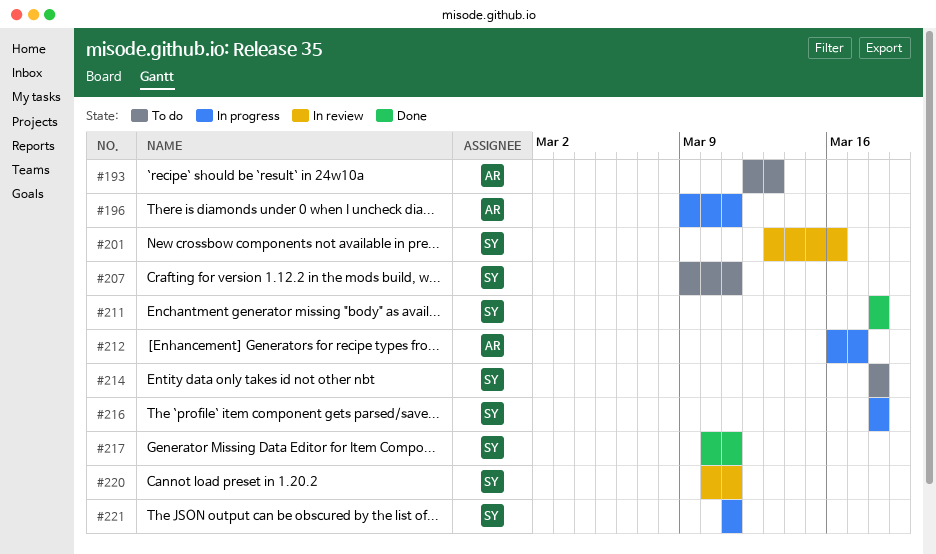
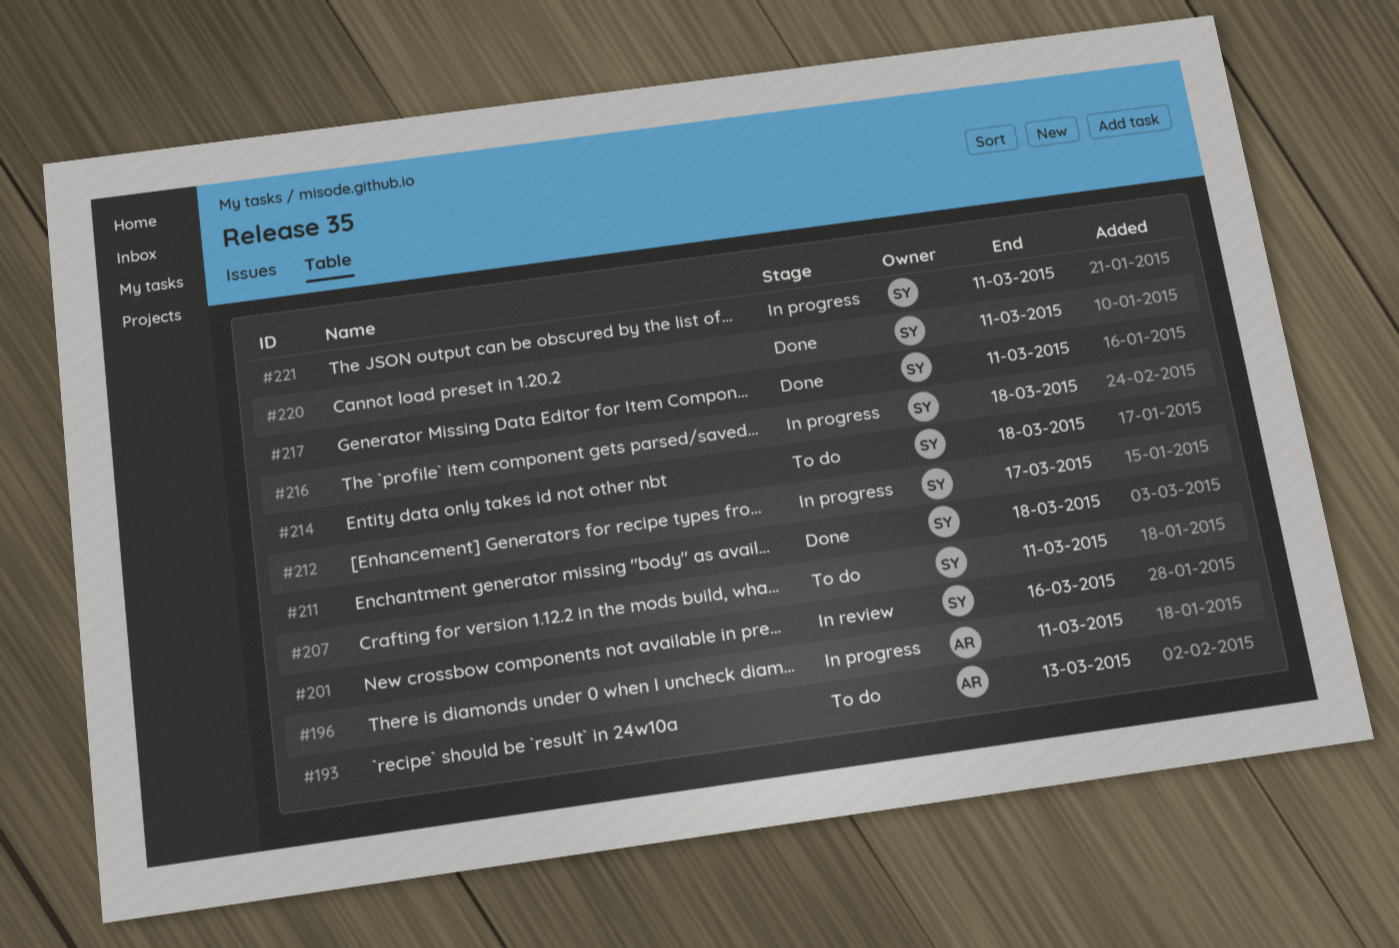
#212, owner: AR -> SY
#220, status: In review -> Done

